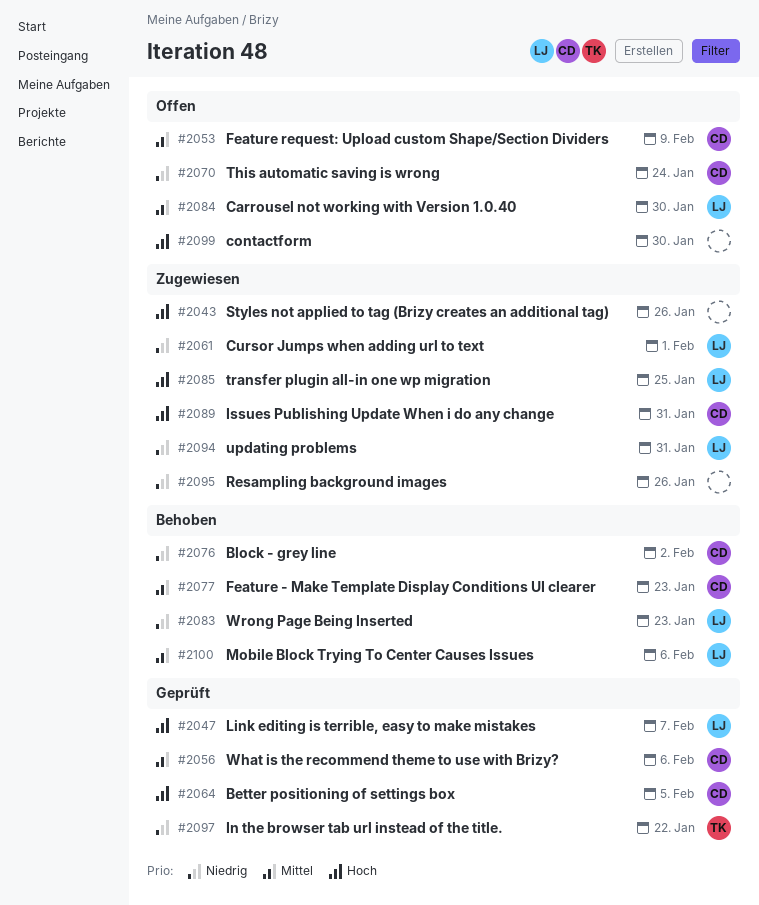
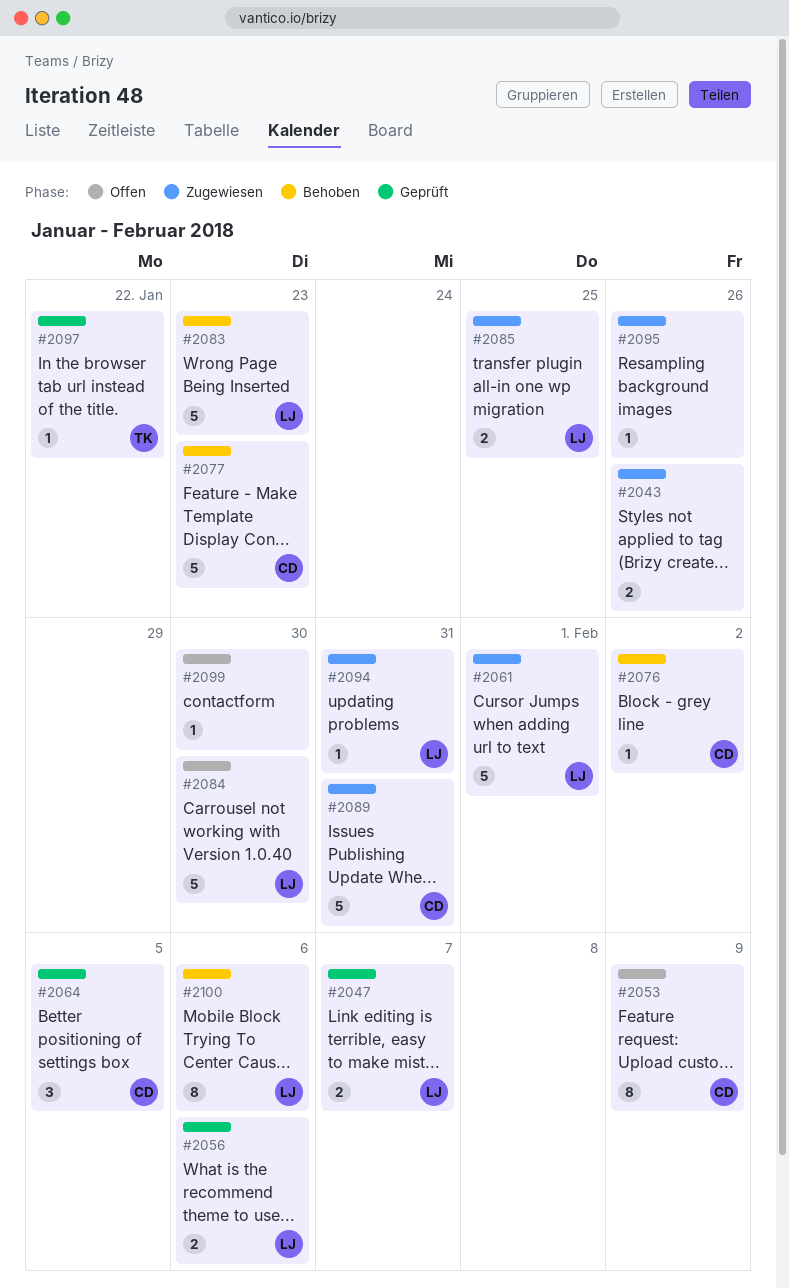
#2056, owner: CD -> LJ
#2070: present -> none

